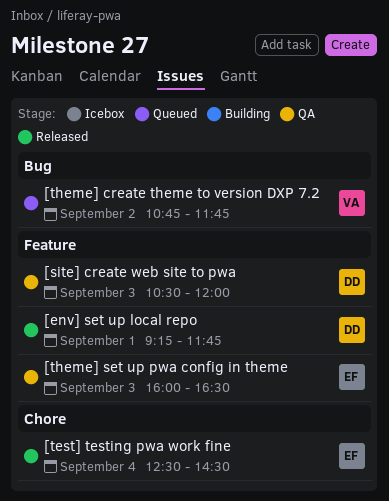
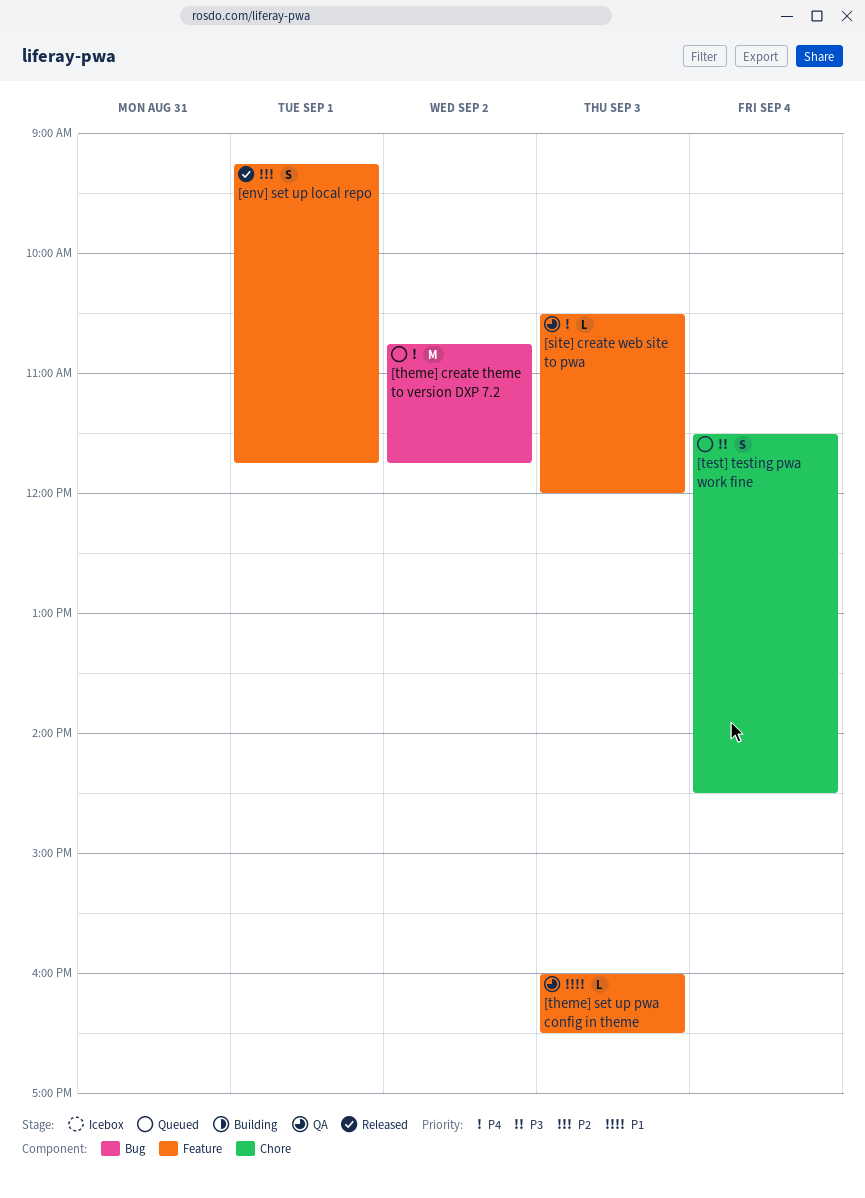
[test] testing pwa work fine, status: Released -> Queued
[test] testing pwa work fine, begins: 12:30 -> 11:30

